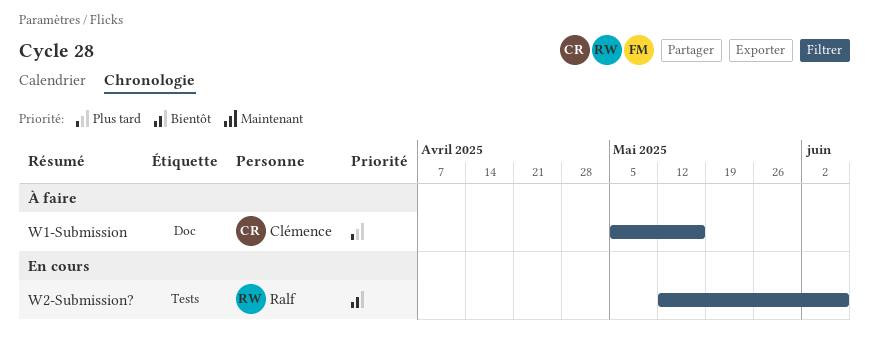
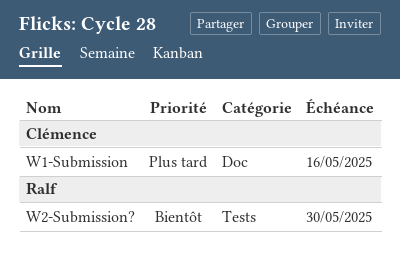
W2-Submission?, due: Jun 6 -> May 30

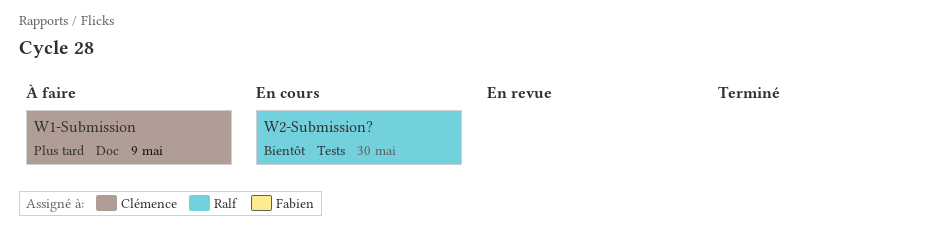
W1-Submission, due: May 16 -> May 9

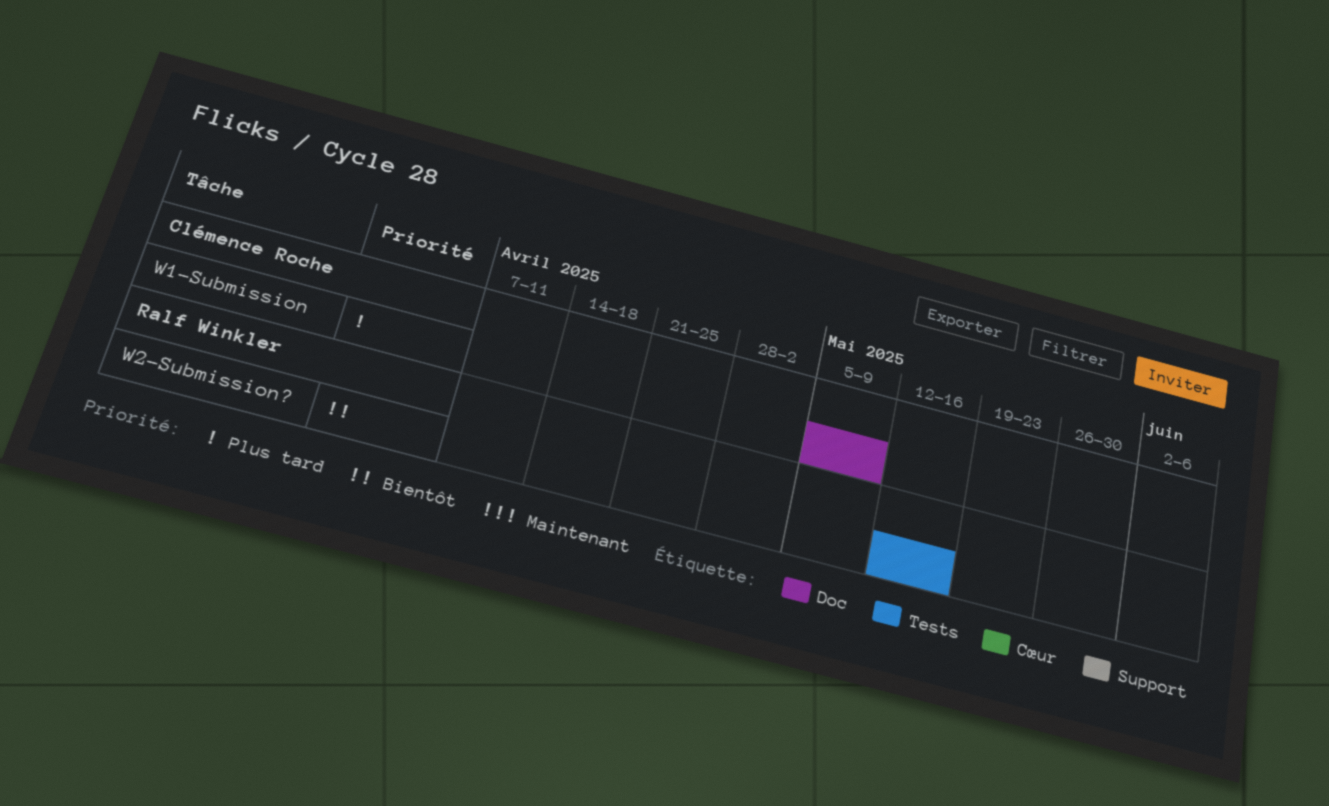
W2-Submission?, due: May 30 -> May 16

